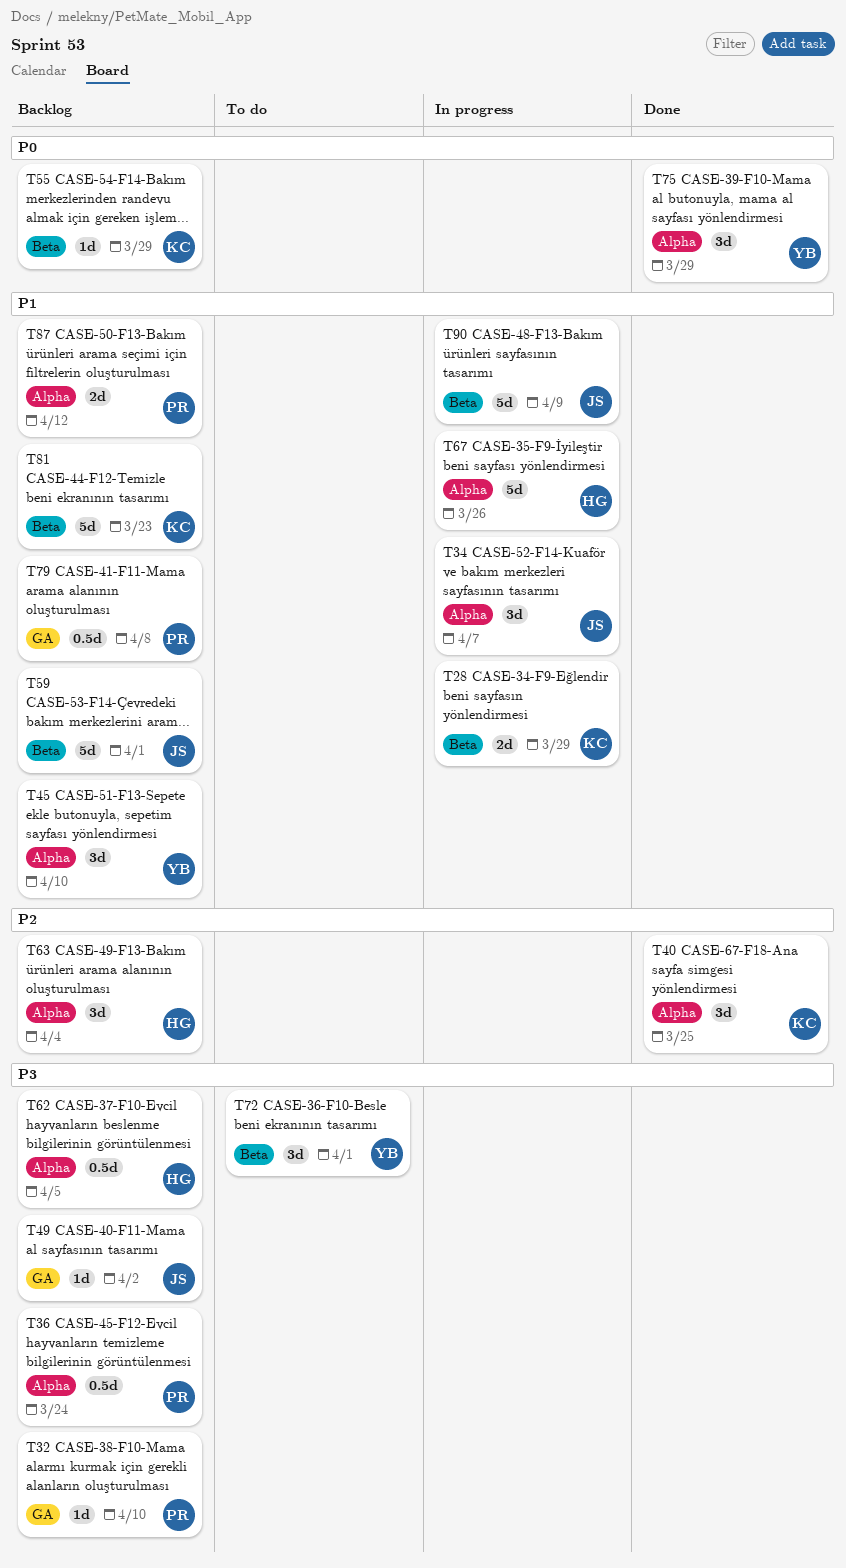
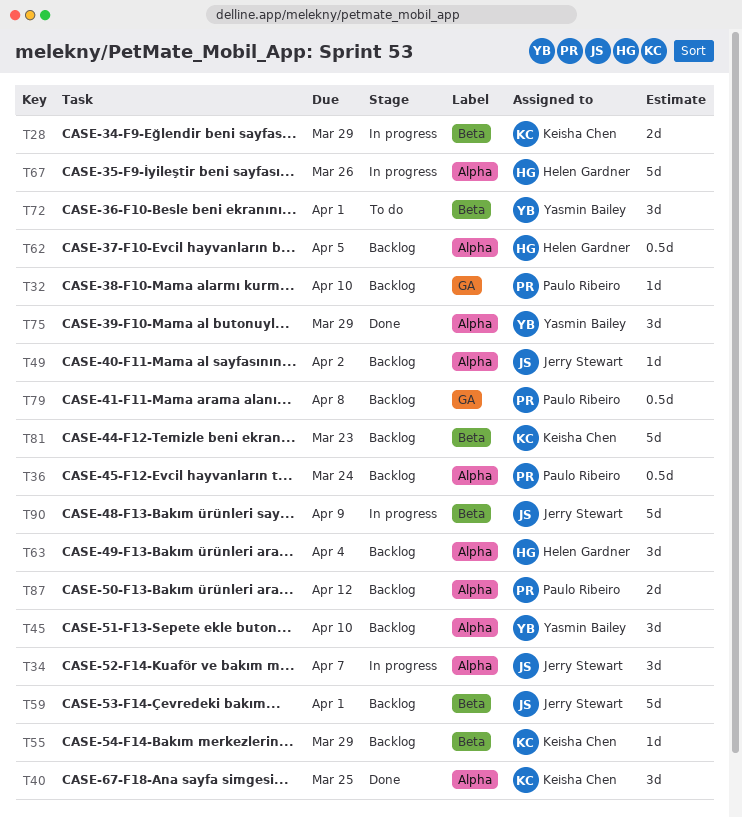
T49, label: GA -> Alpha

